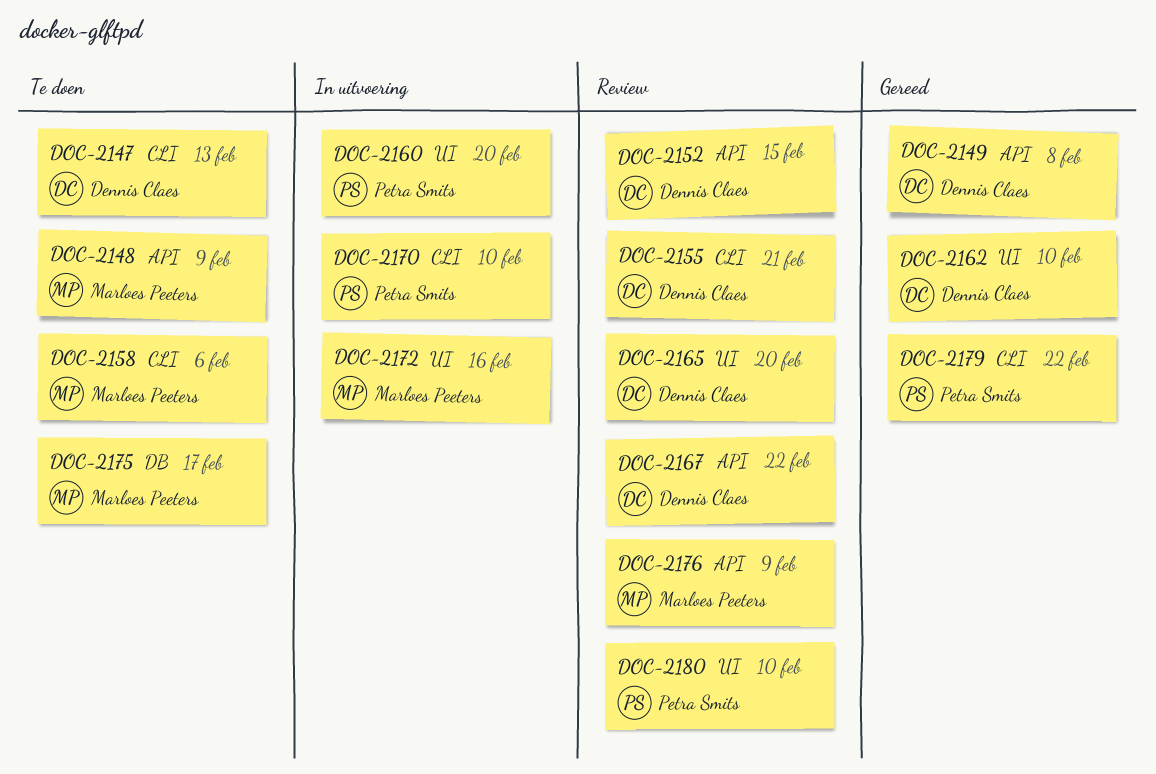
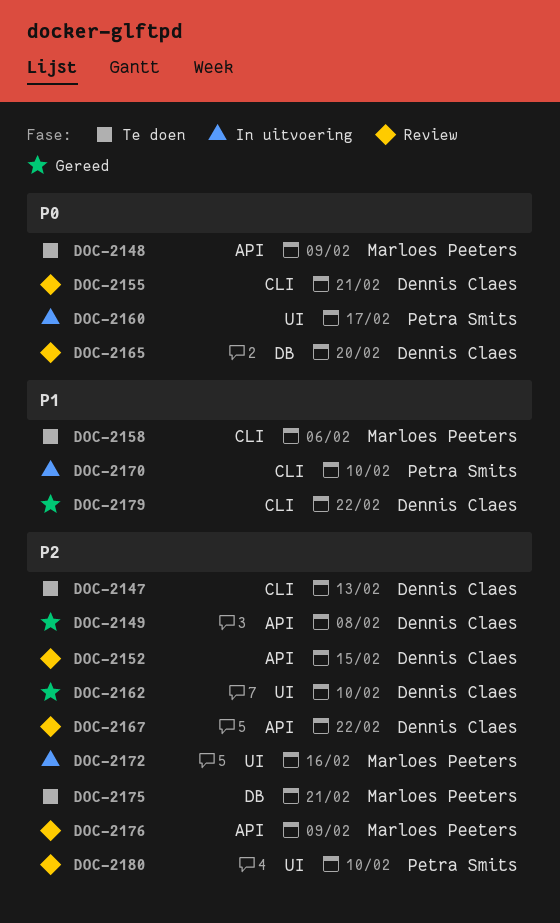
DOC-2160, due: Feb 20 -> Feb 17
DOC-2165, label: UI -> DB
DOC-2175, due: Feb 17 -> Feb 21
DOC-2179, owner: Petra Smits -> Dennis Claes

